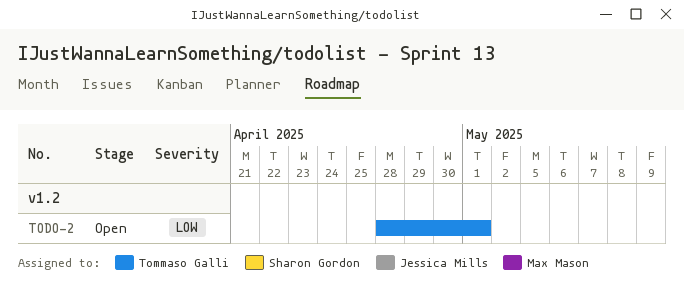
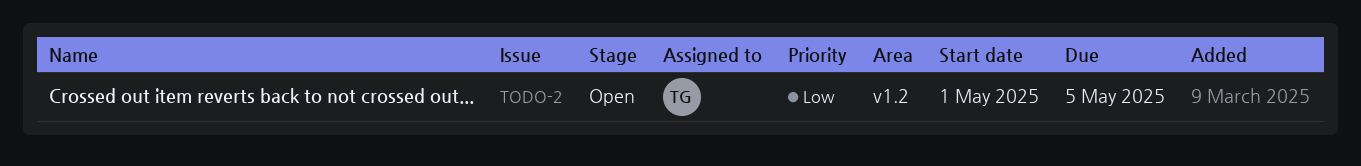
TODO-2, start: Apr 28 -> May 1
TODO-2, due: May 1 -> May 5

